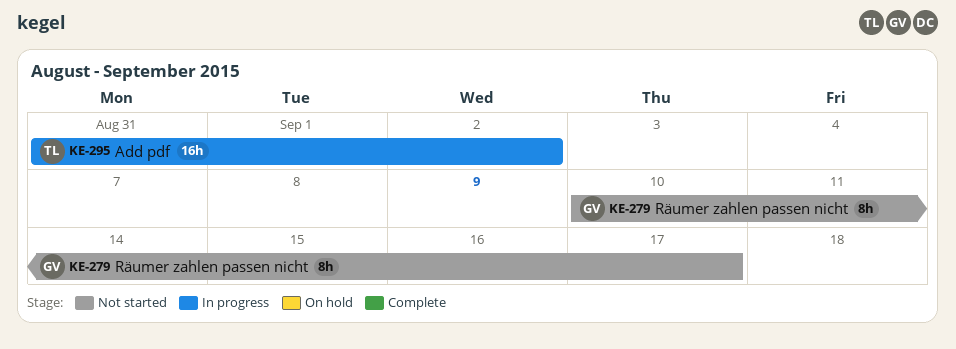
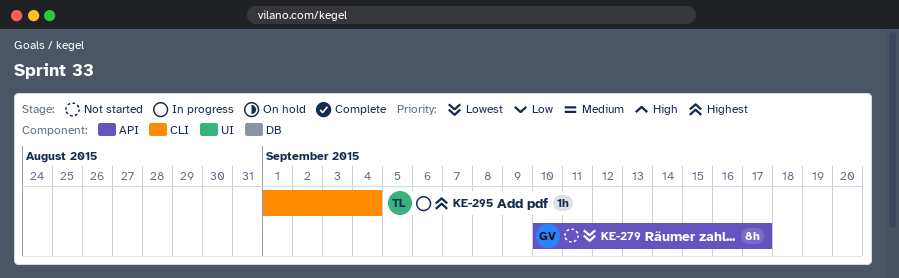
KE-295, estimate: 16h -> 1h
KE-295, start: Aug 31 -> Sep 1
KE-295, due: Sep 2 -> Sep 4

